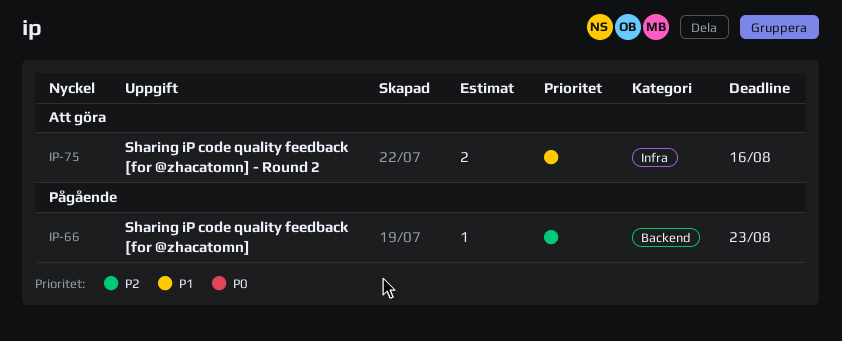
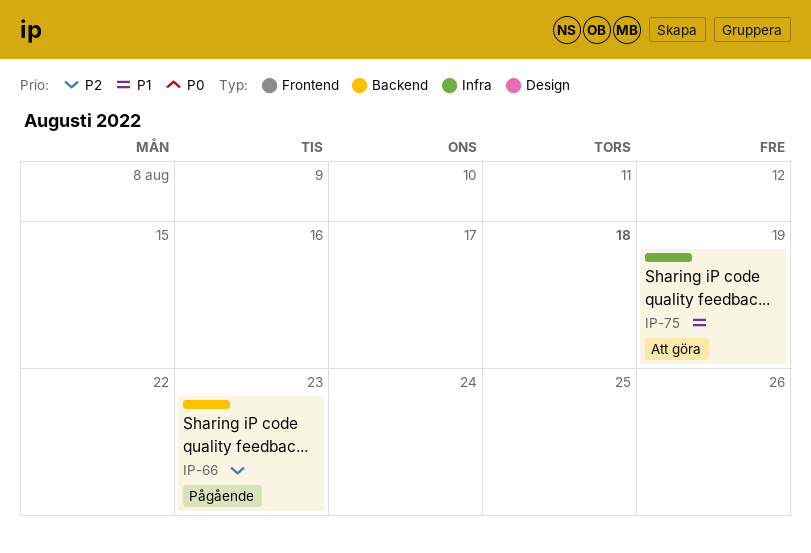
IP-75, due: Aug 16 -> Aug 19

